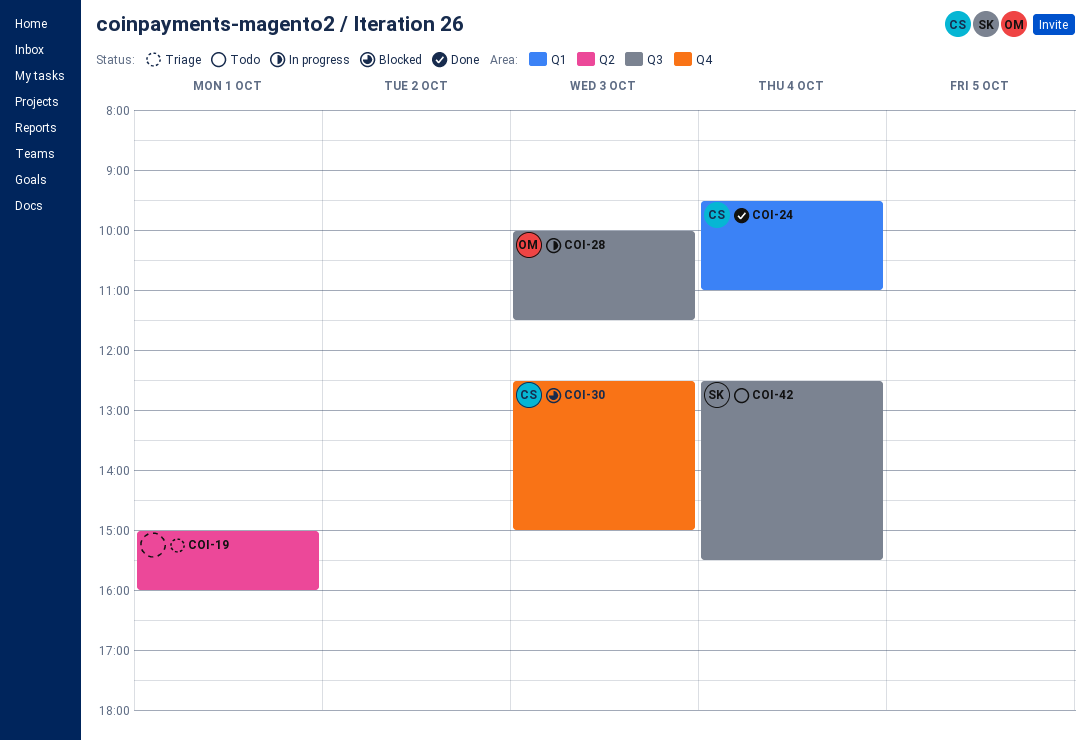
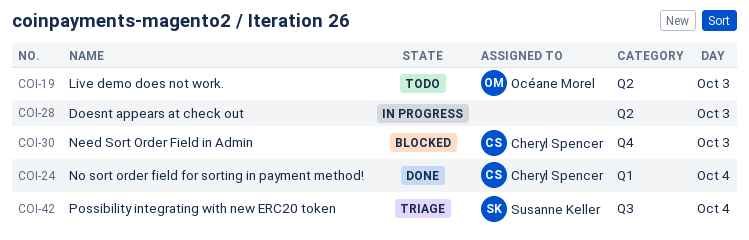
COI-19, status: Triage -> Todo
COI-19, owner: none -> Océane Morel
COI-19, day: Oct 1 -> Oct 3
COI-28, owner: Océane Morel -> none
COI-28, label: Q3 -> Q2
COI-42, status: Todo -> Triage

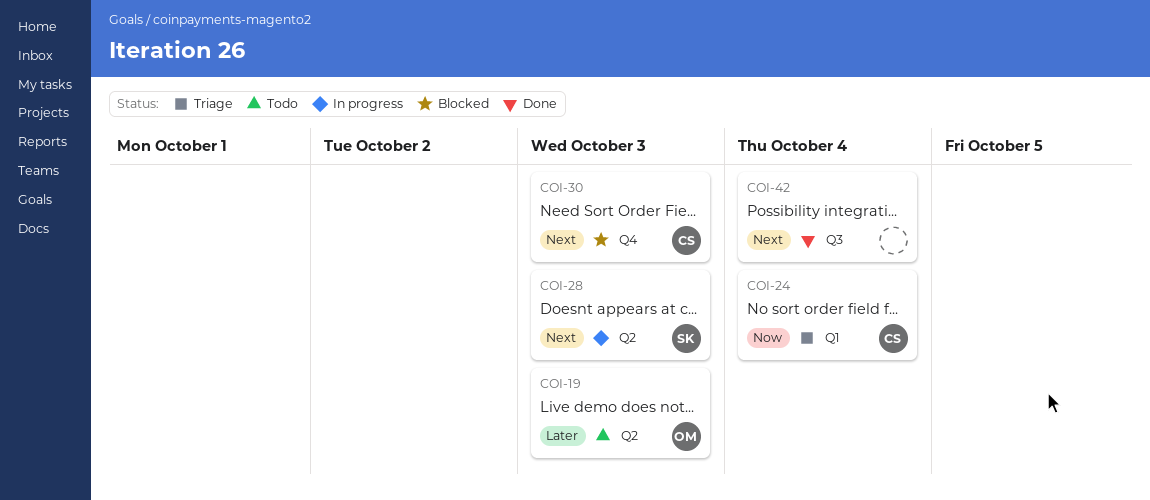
COI-24, status: Done -> Triage
COI-28, owner: none -> Susanne Keller
COI-42, status: Triage -> Done
COI-42, owner: Susanne Keller -> none

